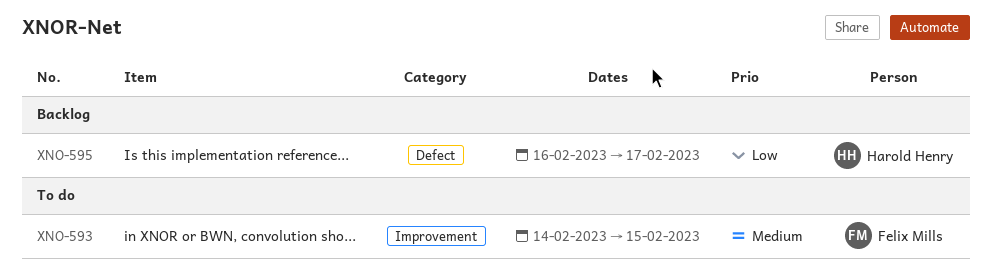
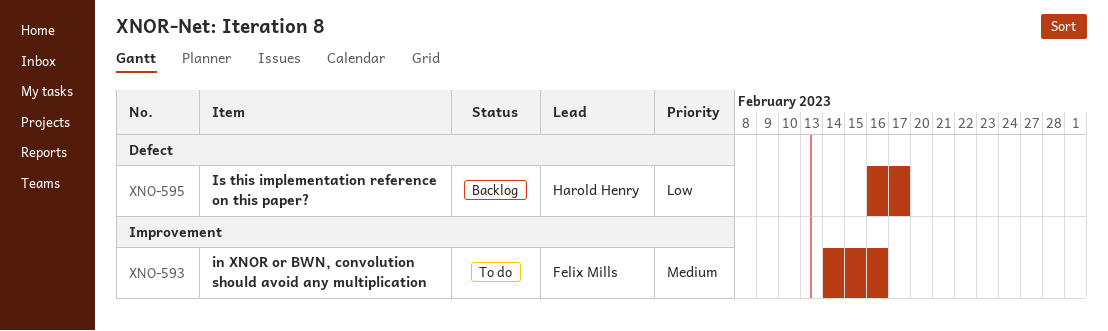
XNO-593, due: Feb 15 -> Feb 16

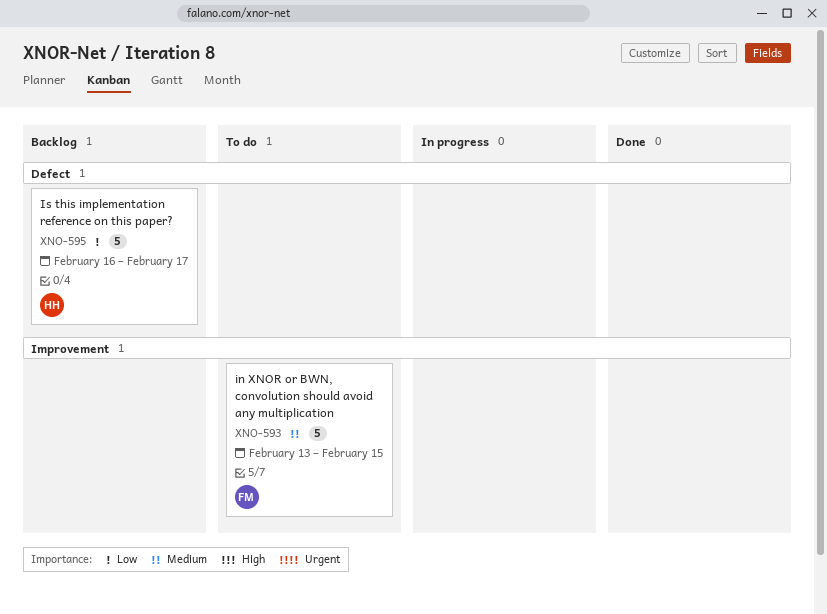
XNO-593, start: Feb 14 -> Feb 13
XNO-593, due: Feb 16 -> Feb 15

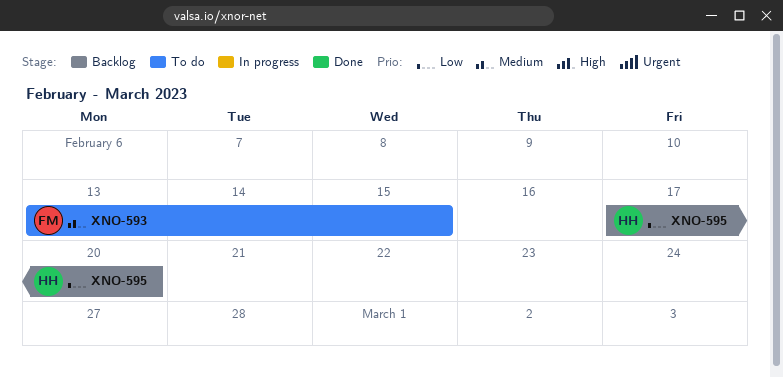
XNO-595, start: Feb 16 -> Feb 17
XNO-595, due: Feb 17 -> Feb 20

